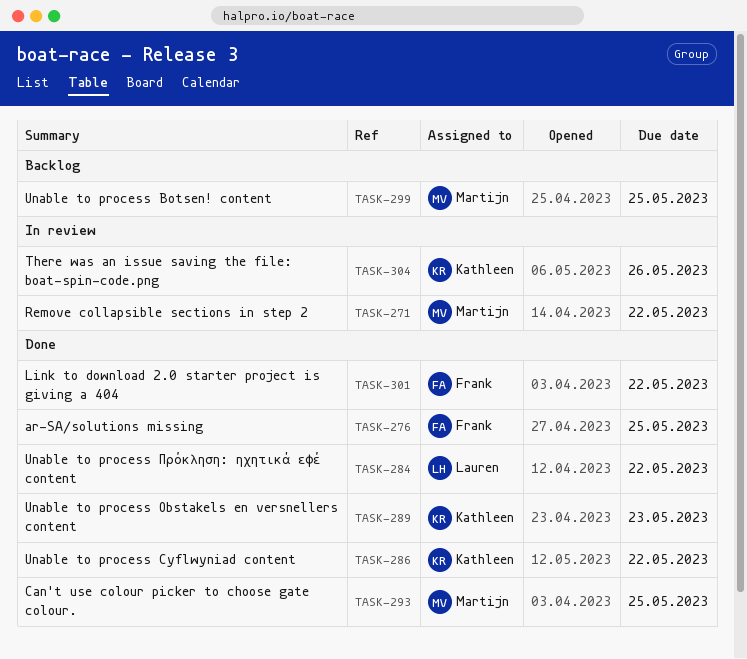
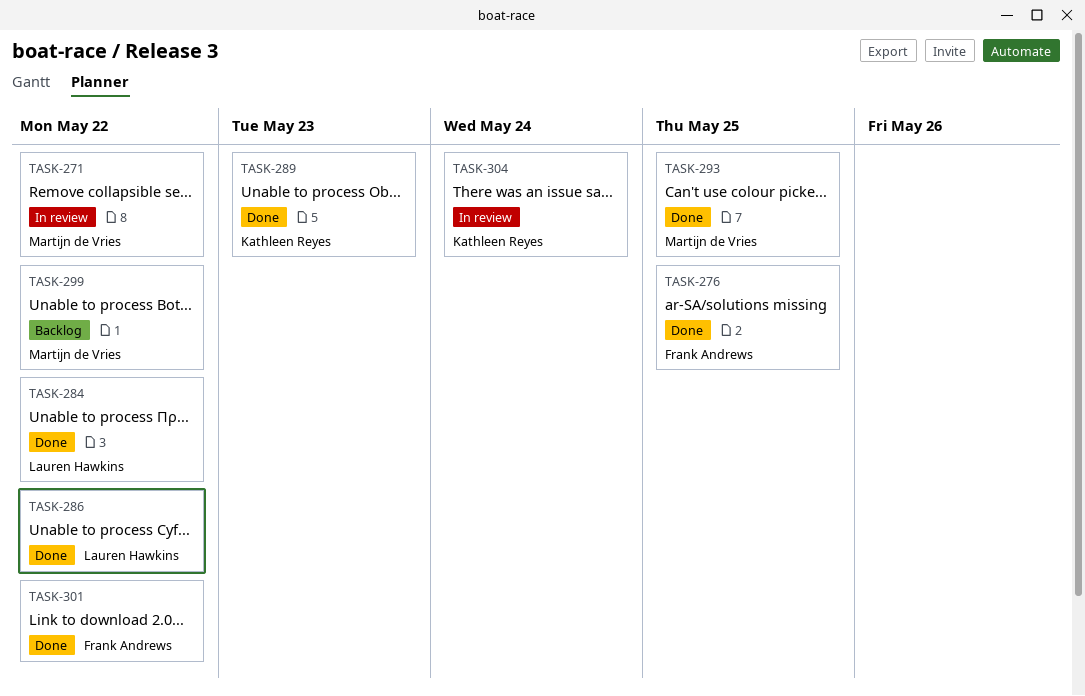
TASK-286, owner: Kathleen Reyes -> Lauren Hawkins
TASK-299, due: May 25 -> May 22
TASK-304, due: May 26 -> May 24

